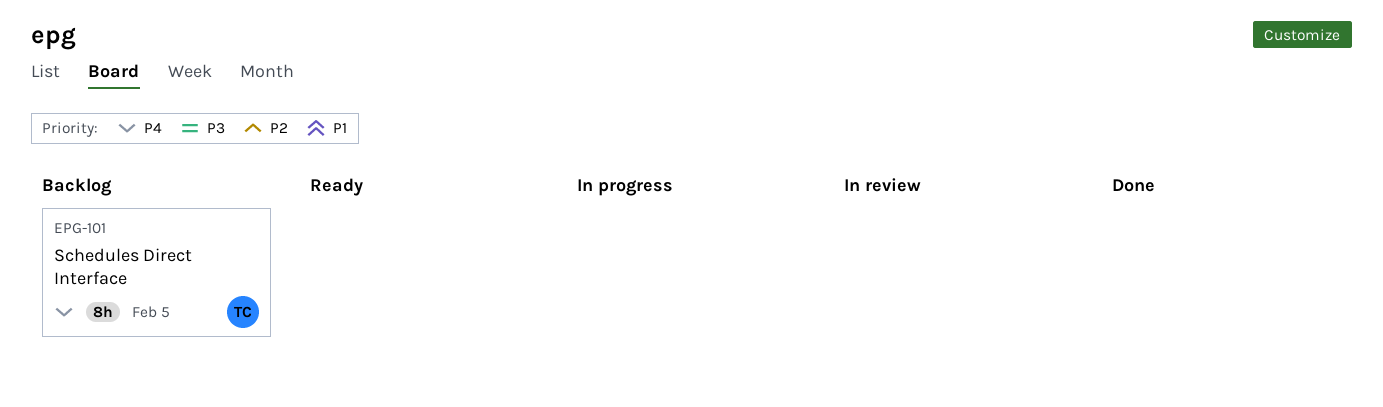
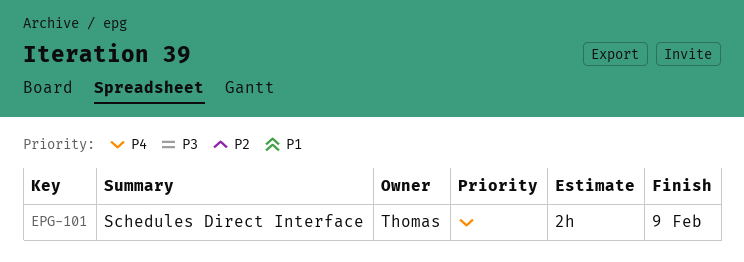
EPG-101, estimate: 8h -> 2h
EPG-101, due: Feb 5 -> Feb 9

